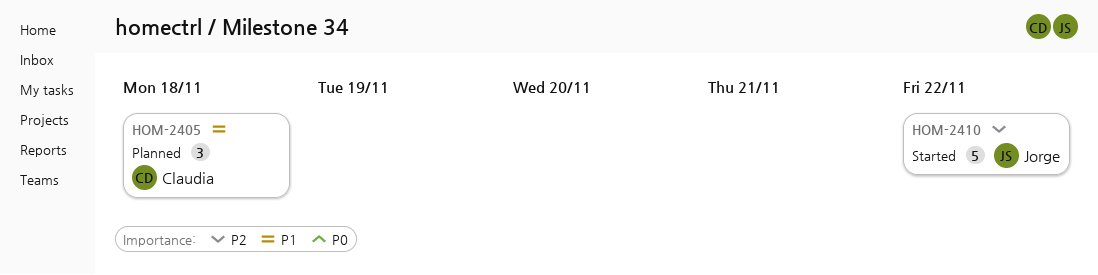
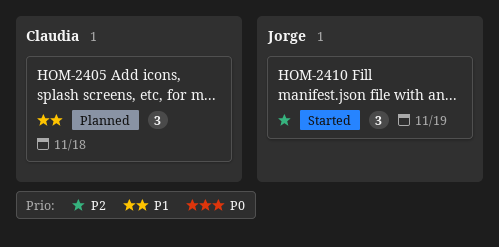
HOM-2410, estimate: 5 -> 3
HOM-2410, due: Nov 22 -> Nov 19

